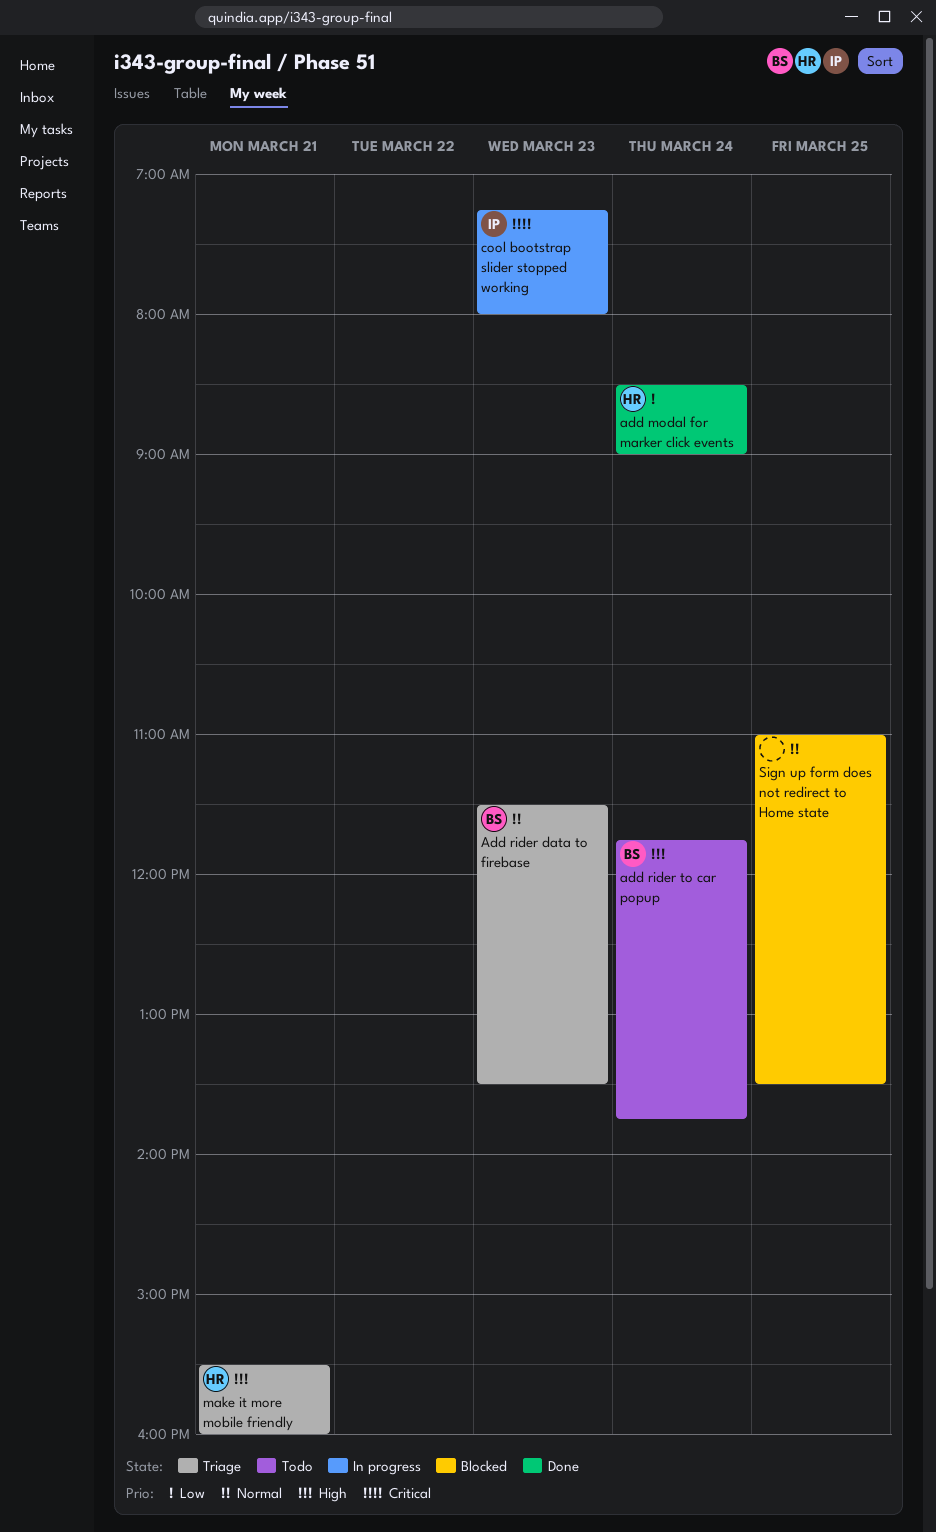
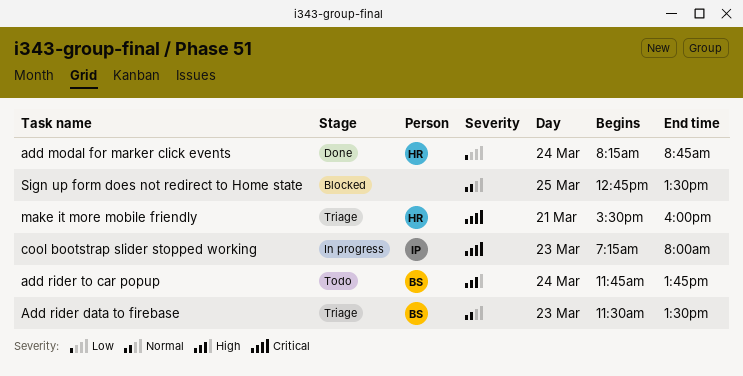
add modal for marker click events, begins: 08:30 -> 08:15
add modal for marker click events, ends: 09:00 -> 08:45
make it more mobile friendly, priority: High -> Critical
Sign up form does not redirect to Home state, begins: 11:00 -> 12:45

